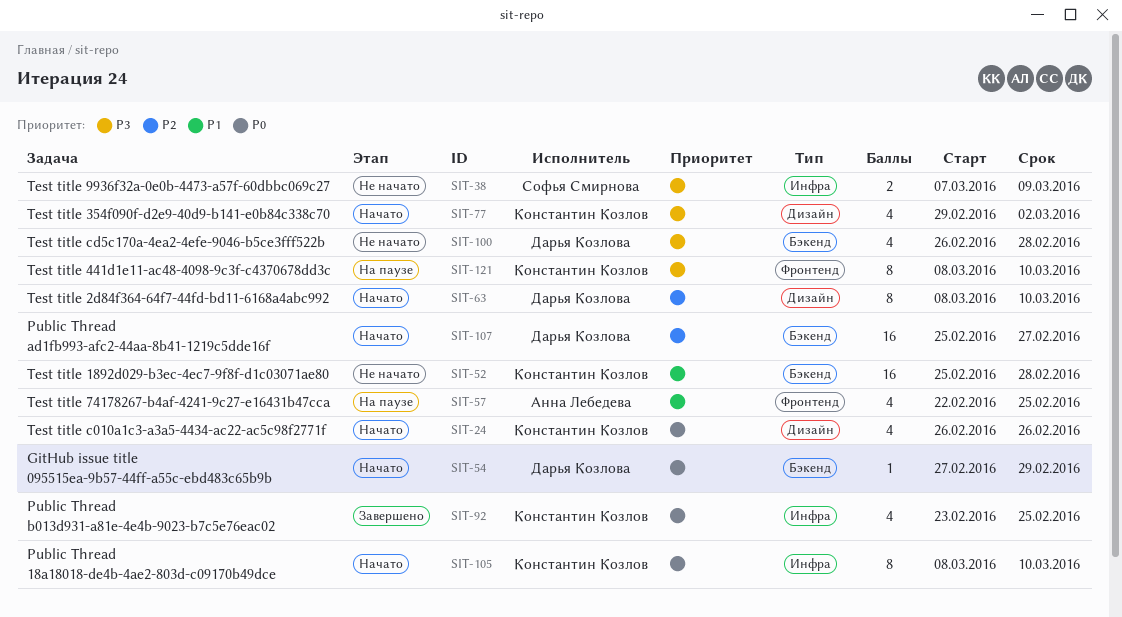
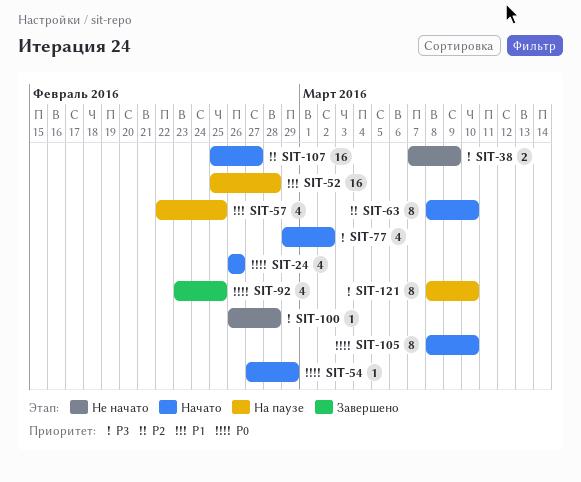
SIT-52, status: Не начато -> На паузе
SIT-100, estimate: 4 -> 1

